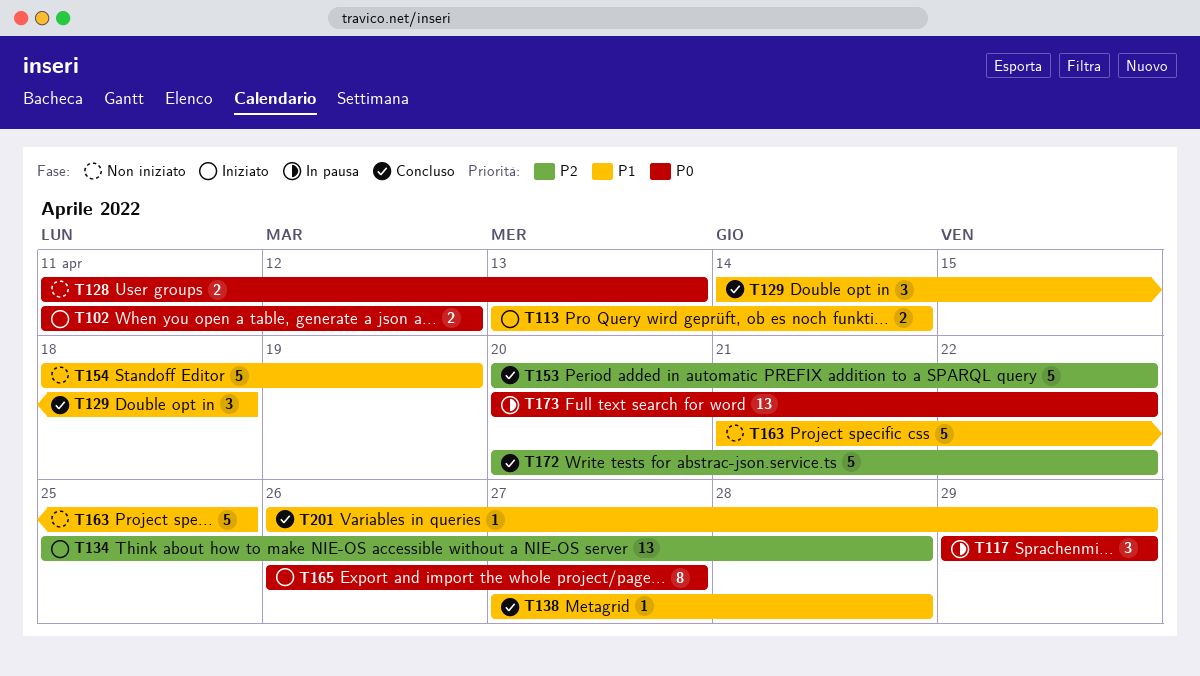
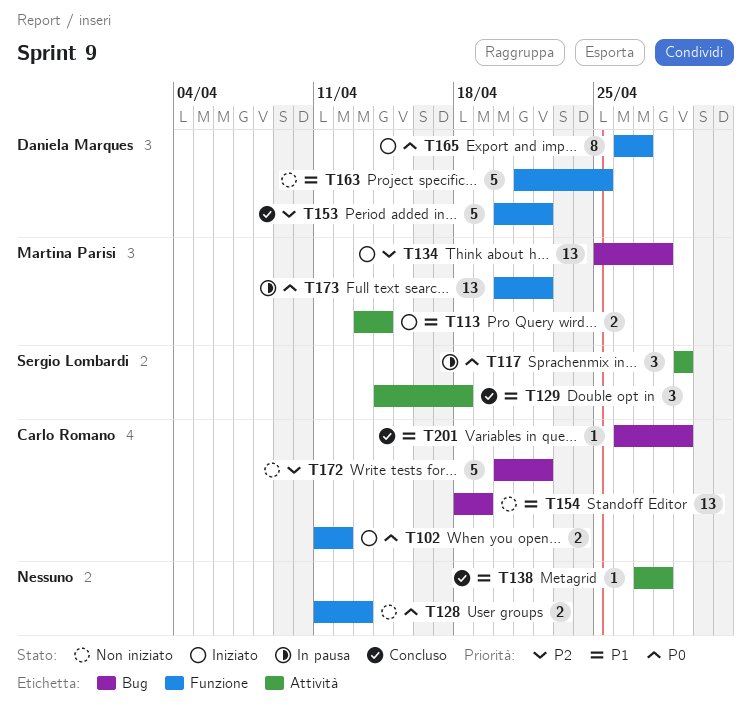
T154, estimate: 5 -> 13
T172, status: Concluso -> Non iniziato

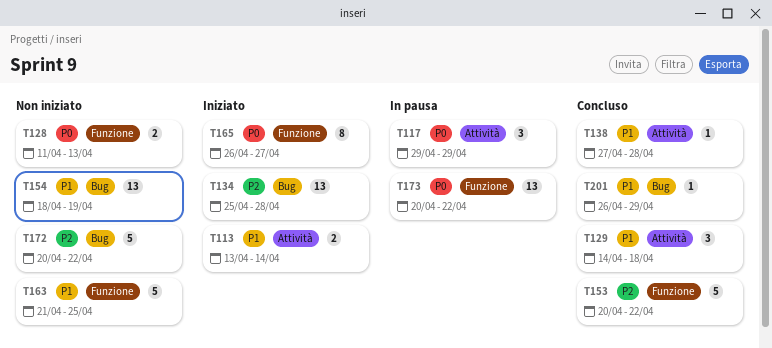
T102: present -> none

